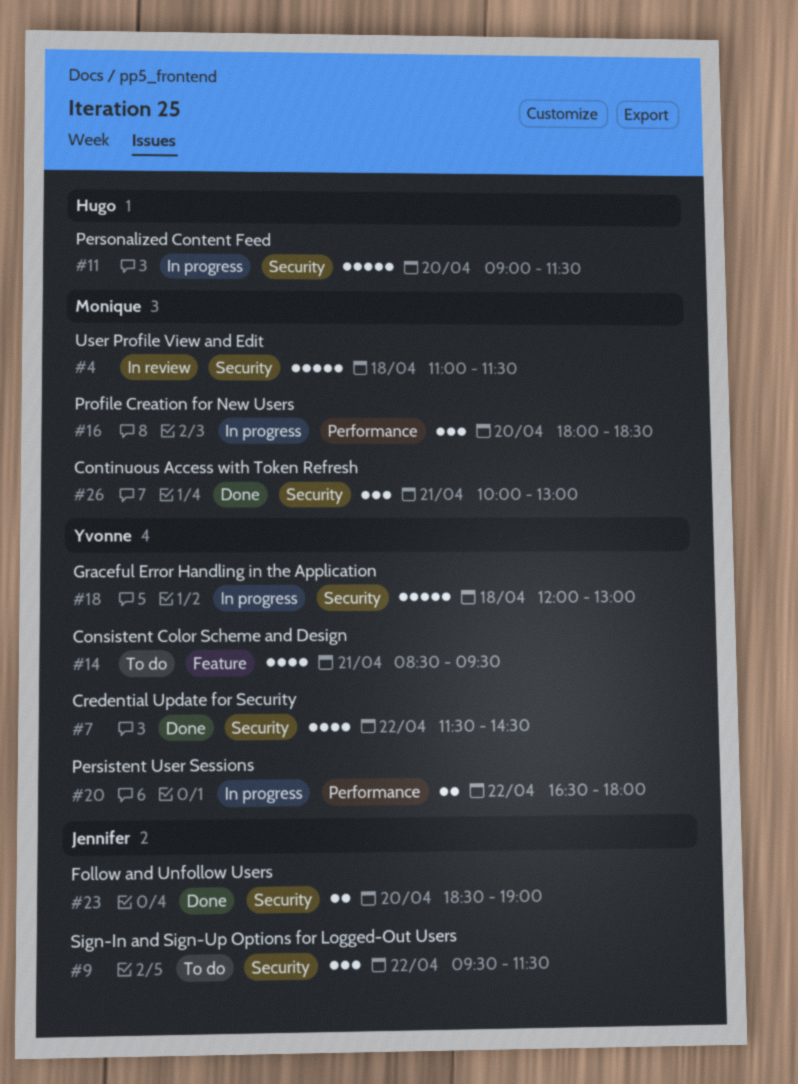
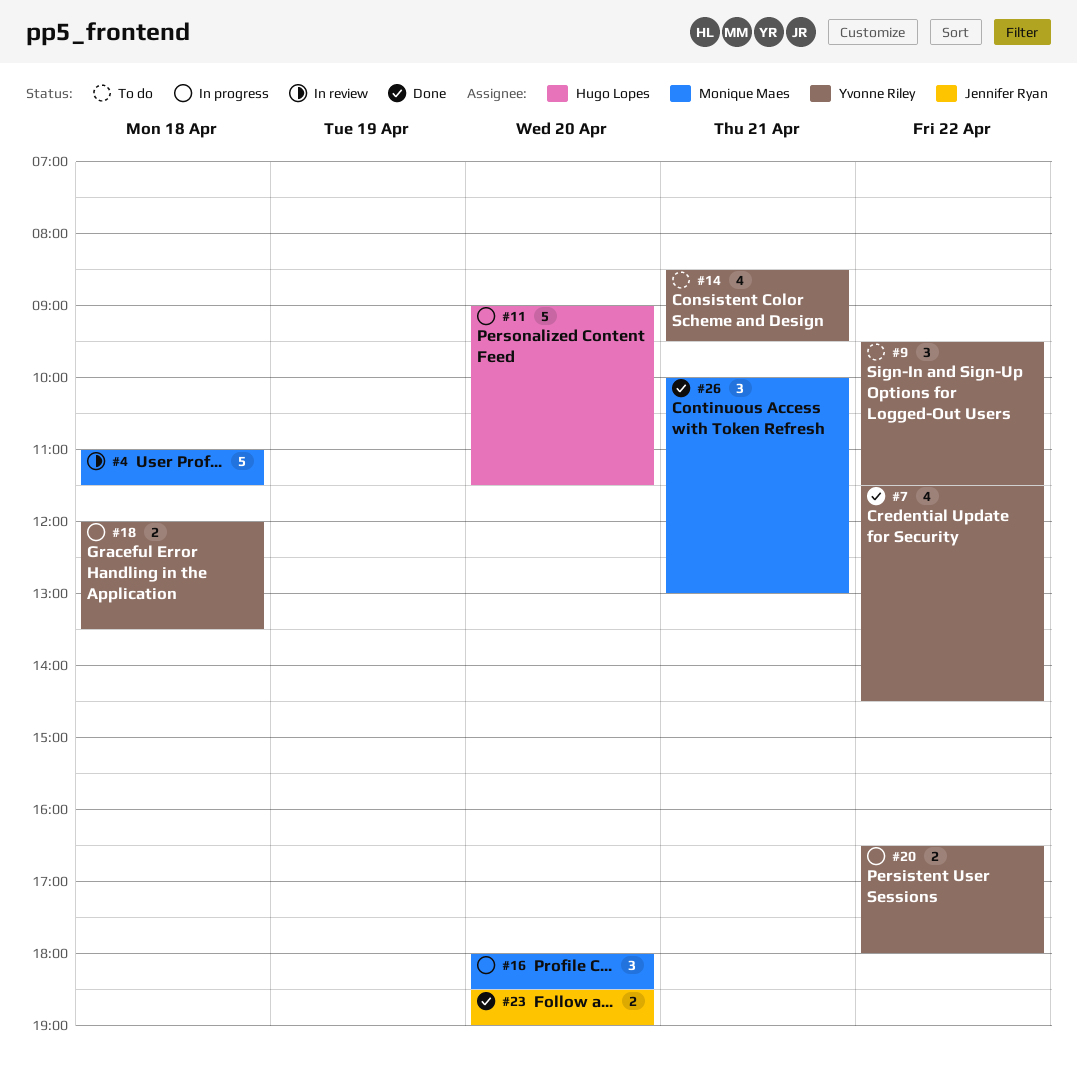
#9, owner: Jennifer Ryan -> Yvonne Riley
#18, estimate: 5 -> 2
#18, ends: 13:00 -> 13:30

